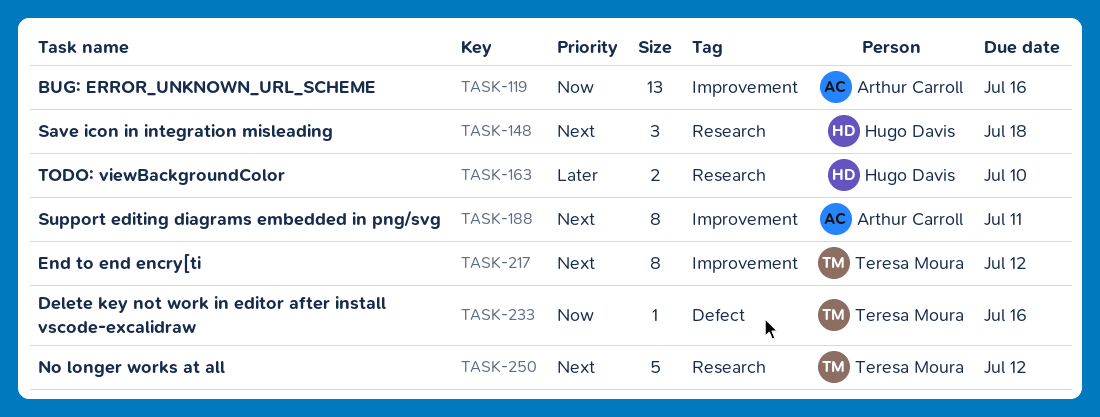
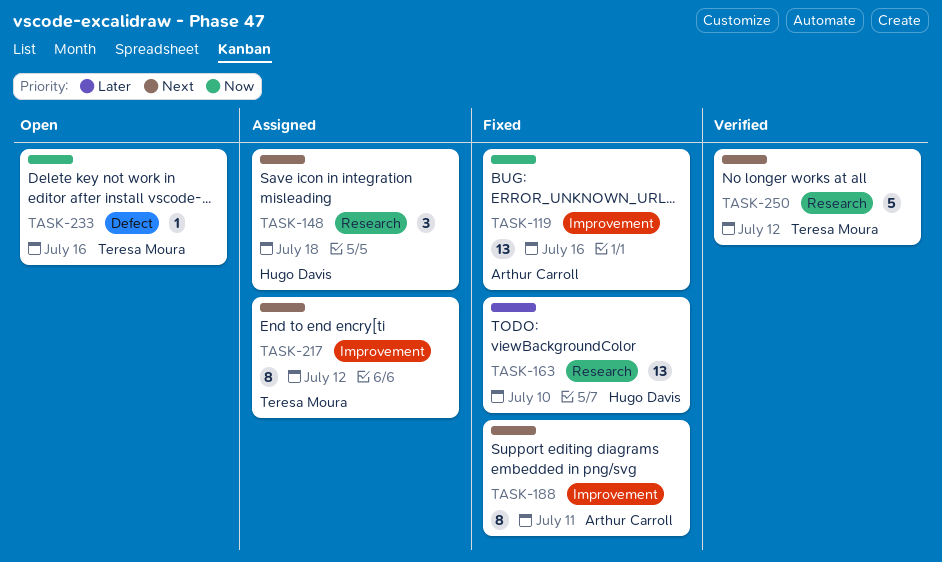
TASK-163, estimate: 2 -> 13

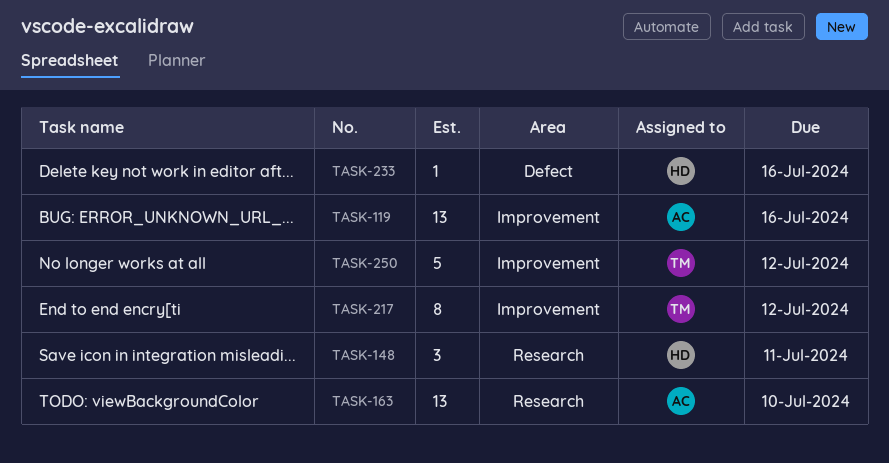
TASK-148, due: Jul 18 -> Jul 11
TASK-163, owner: Hugo Davis -> Arthur Carroll
TASK-188: present -> none
TASK-233, owner: Teresa Moura -> Hugo Davis
TASK-250, label: Research -> Improvement

